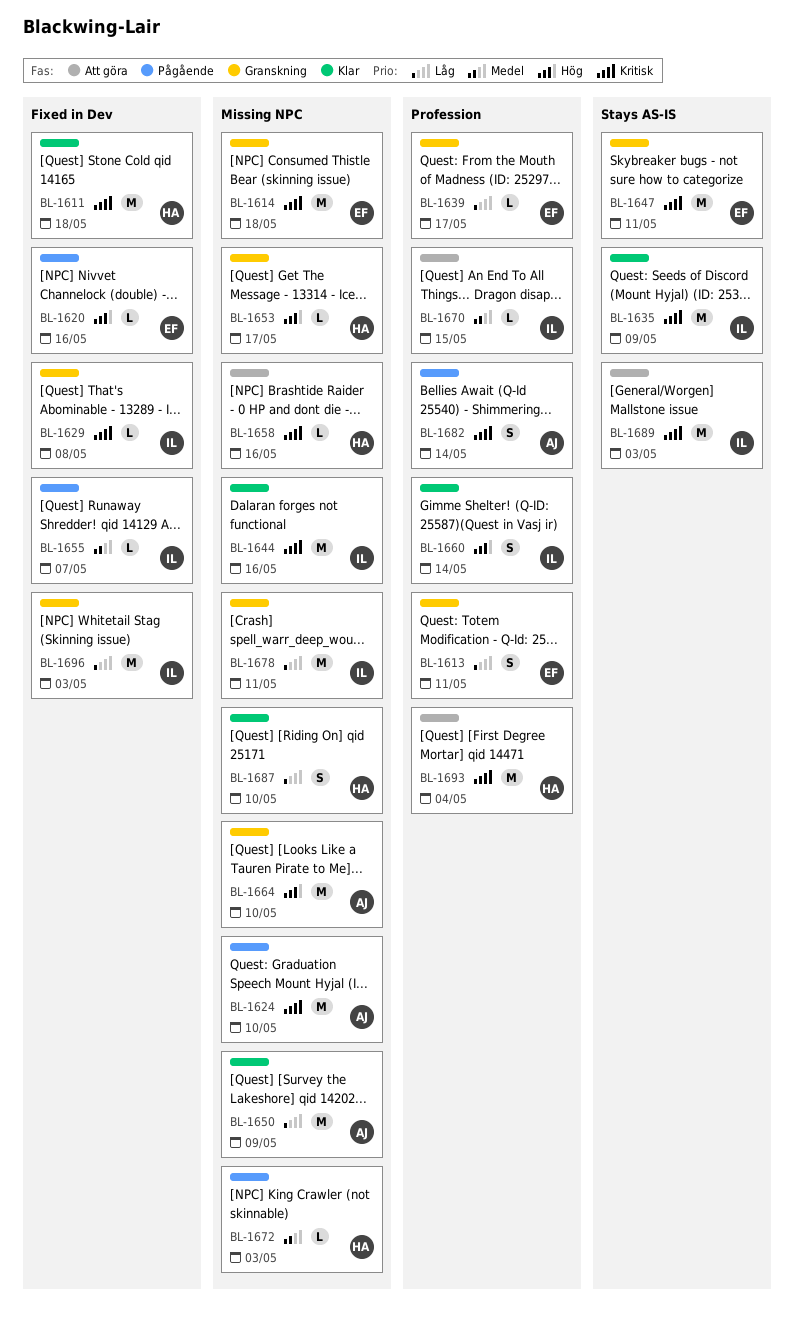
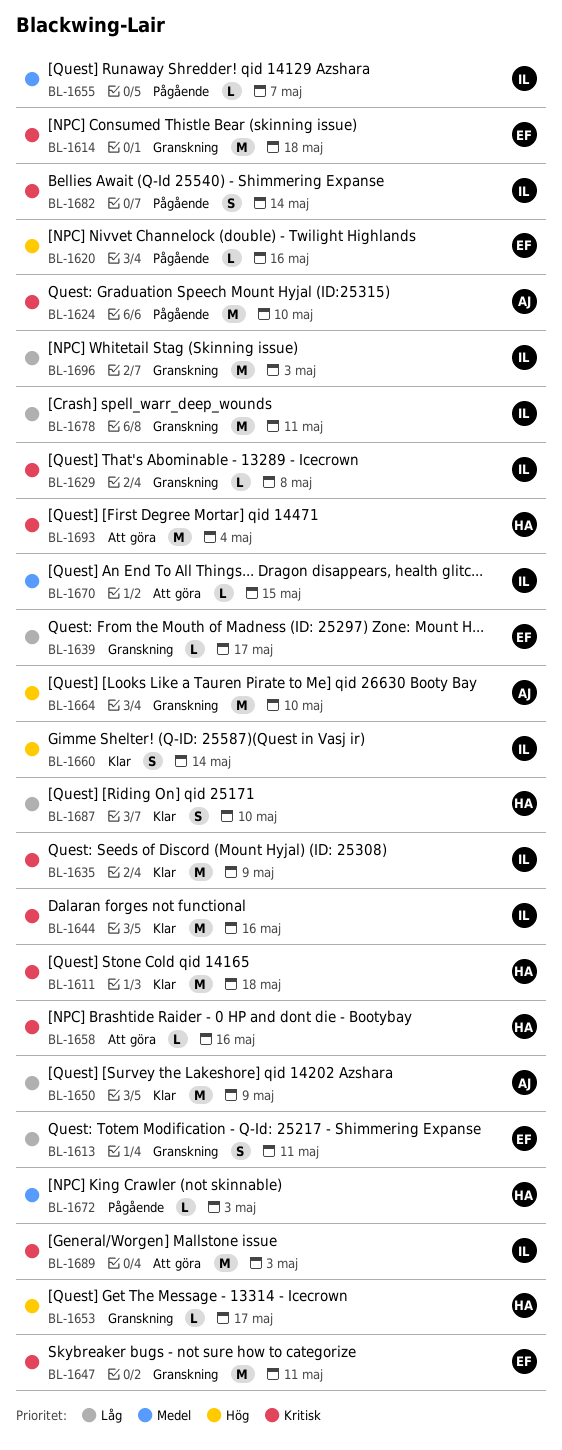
BL-1682, owner: AJ -> IL

